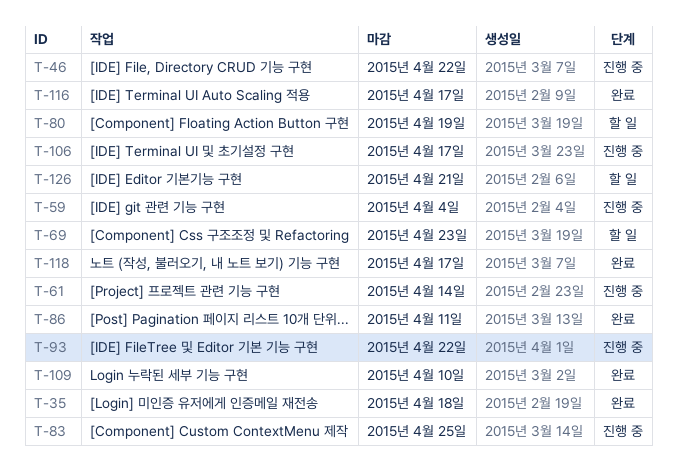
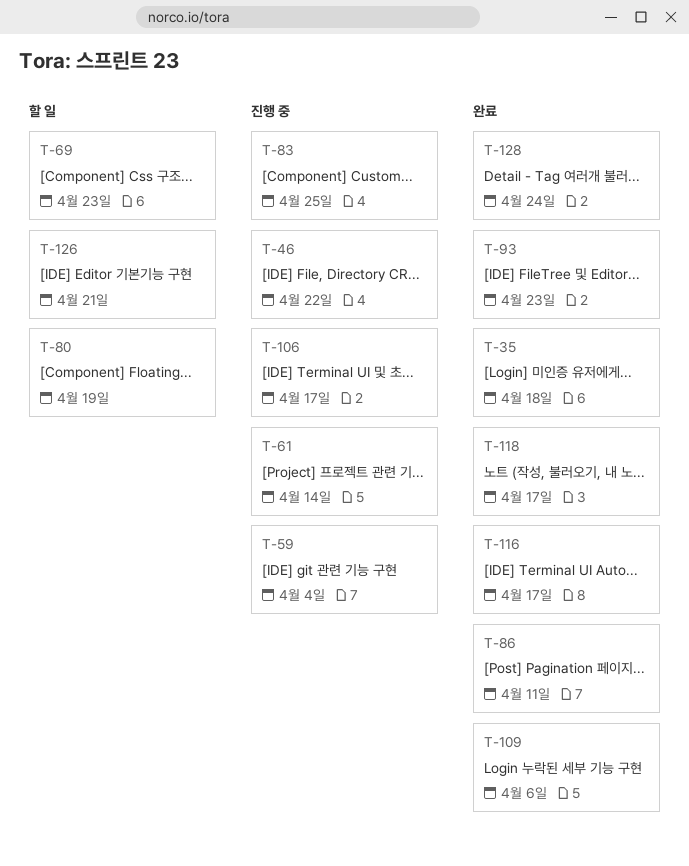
T-93, status: 진행 중 -> 완료
T-93, due: Apr 22 -> Apr 23
T-109, due: Apr 10 -> Apr 6
T-128: none -> present

